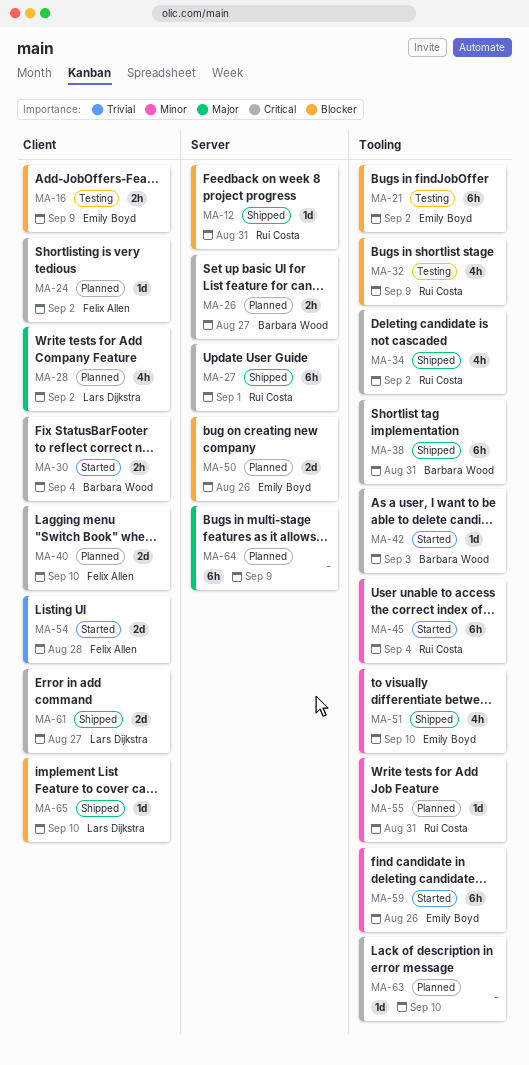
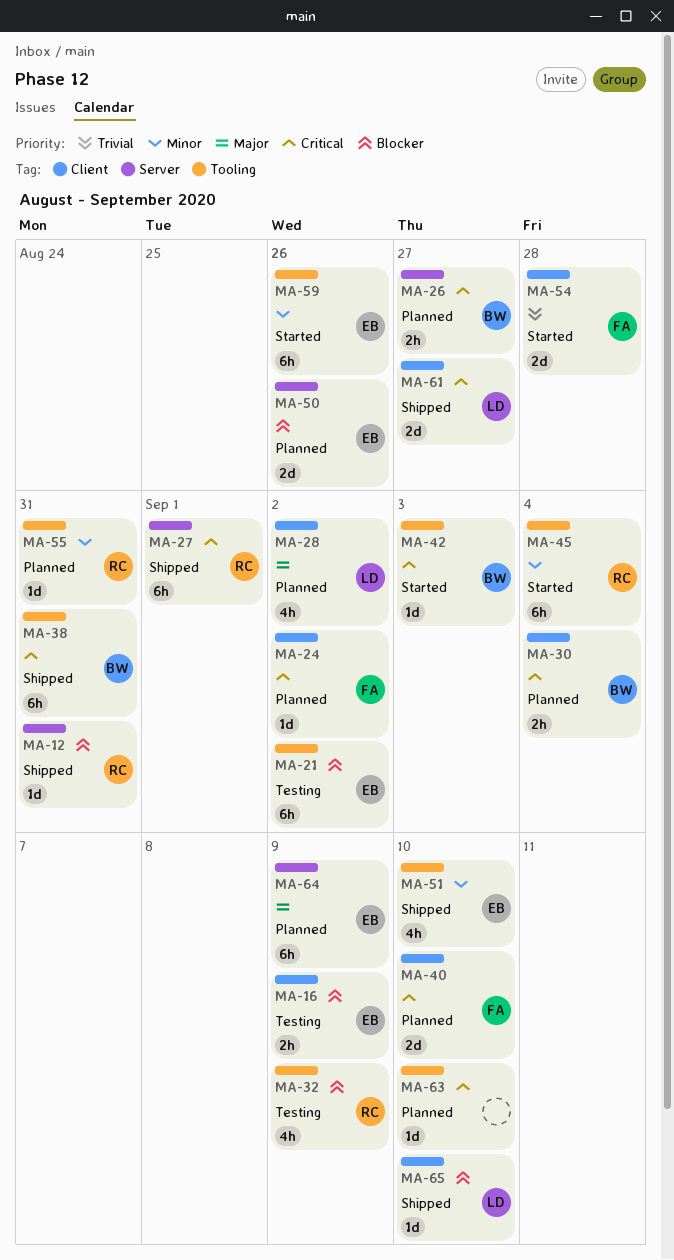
MA-30, status: Started -> Planned
MA-34: present -> none
MA-64, owner: none -> Emily Boyd

